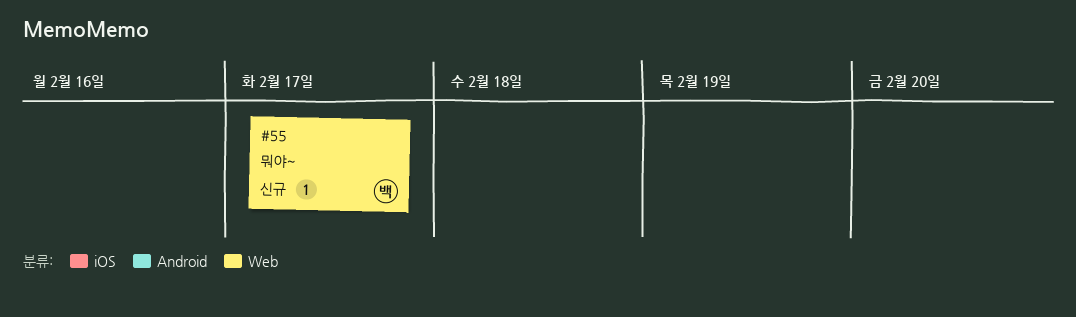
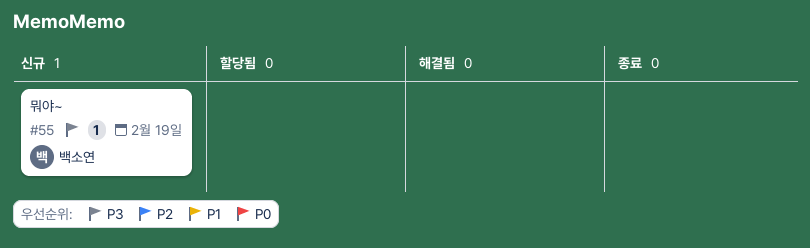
#55, due: Feb 17 -> Feb 19

